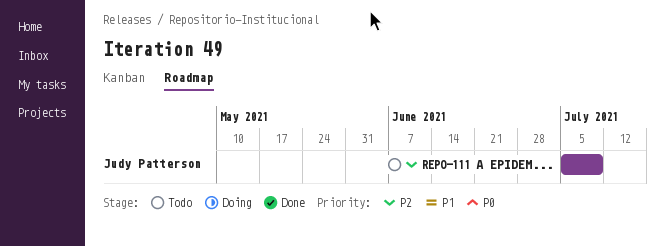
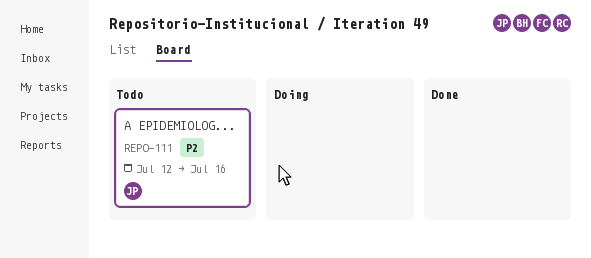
REPO-111, start: Jul 5 -> Jul 12
REPO-111, due: Jul 9 -> Jul 16

